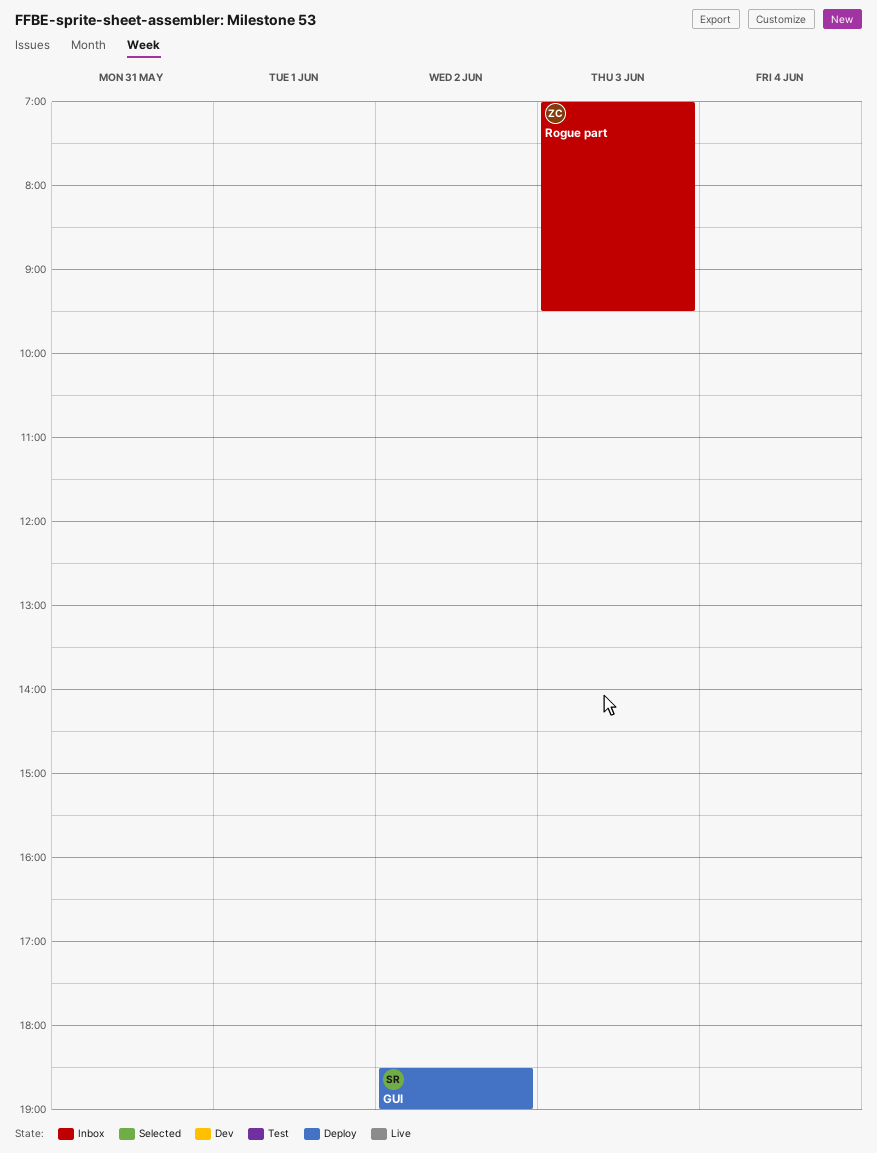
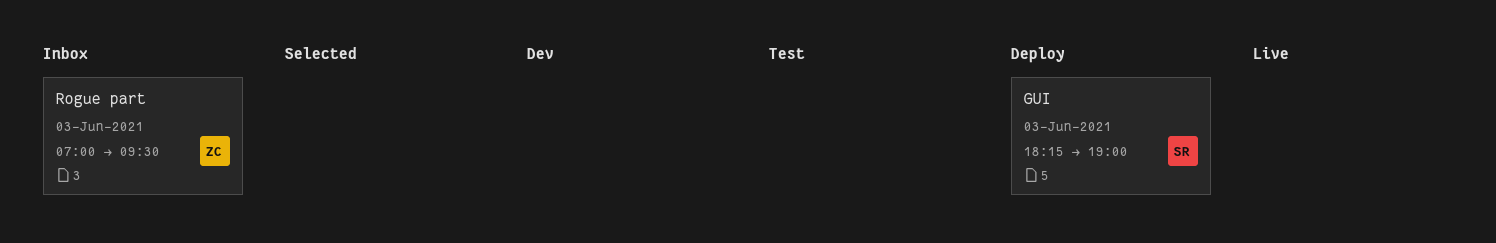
GUI, day: Jun 2 -> Jun 3
GUI, begins: 18:30 -> 18:15

